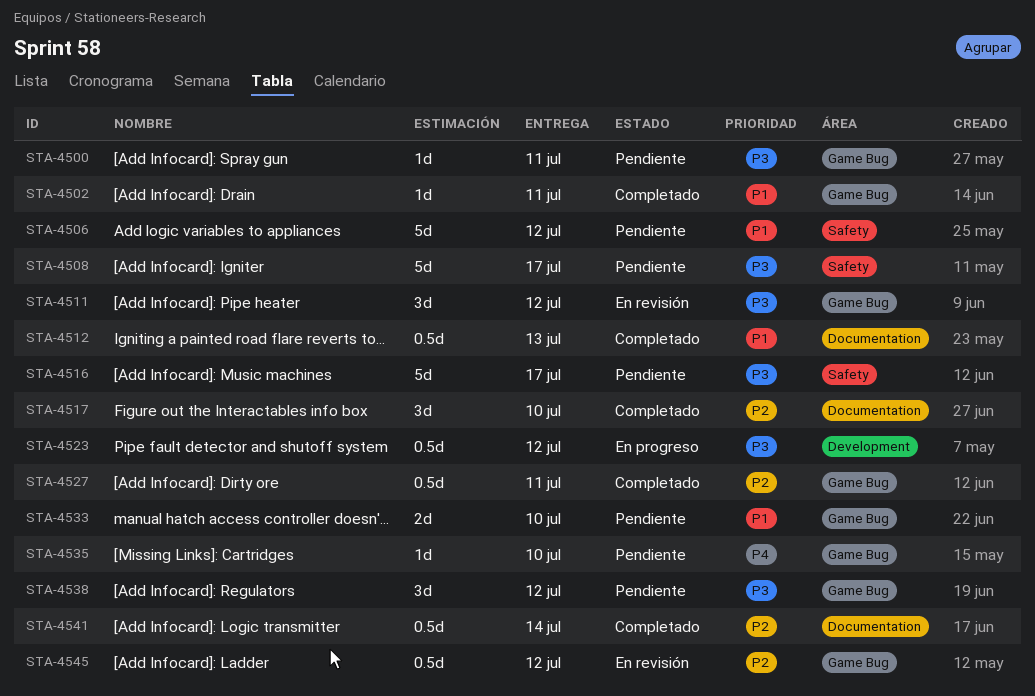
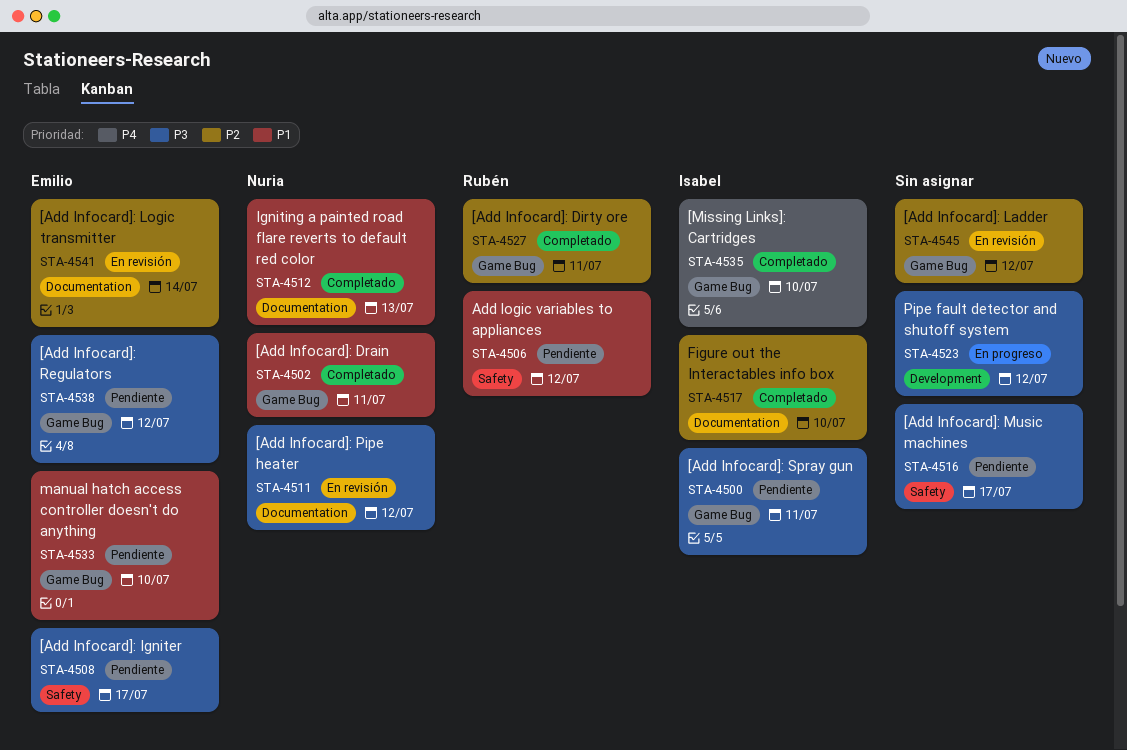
STA-4511, label: Game Bug -> Documentation
STA-4535, status: Pendiente -> Completado
STA-4541, status: Completado -> En revisión

